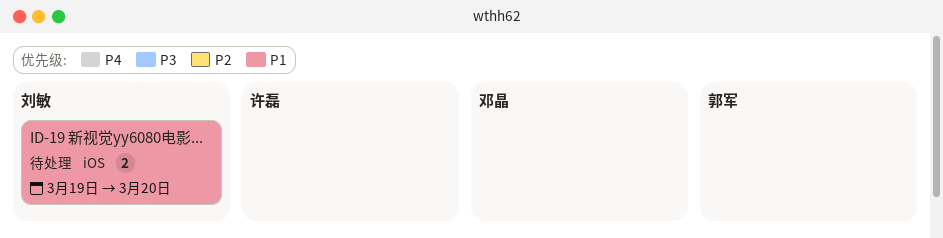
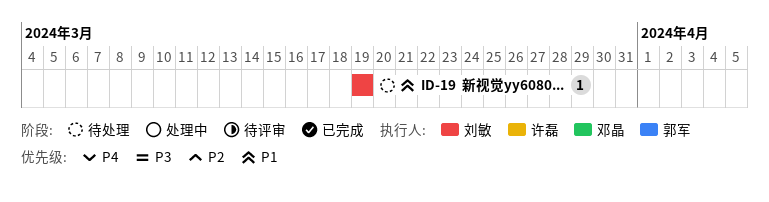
ID-19, estimate: 2 -> 1
ID-19, due: Mar 20 -> Mar 19

